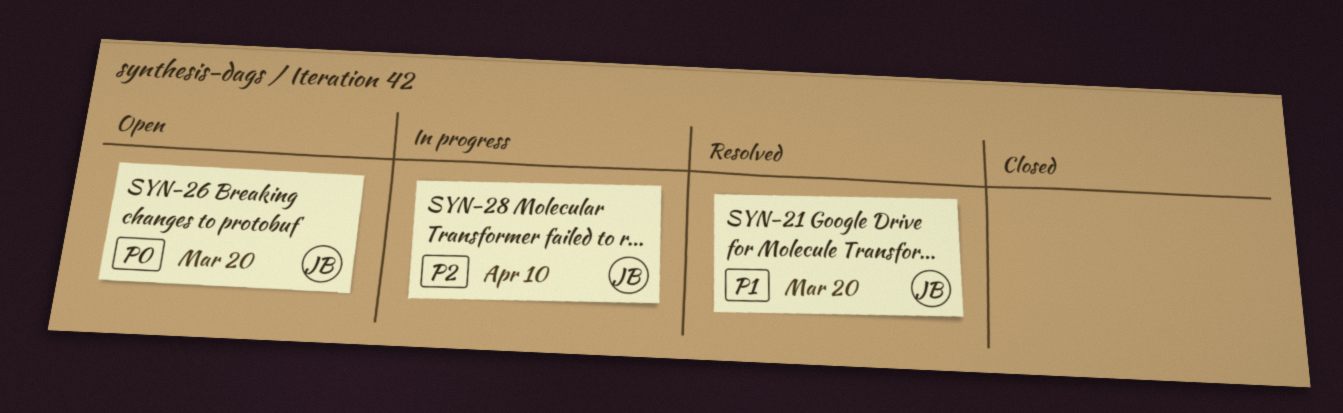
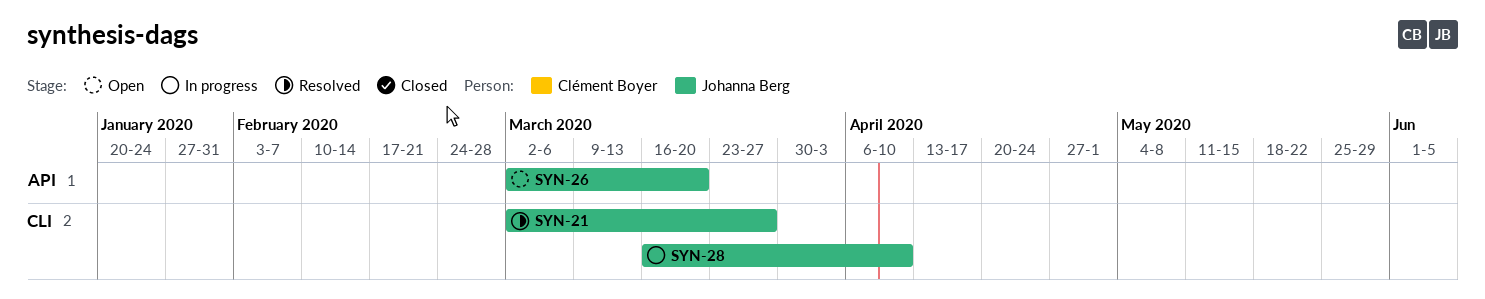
SYN-21, due: Mar 20 -> Mar 27

